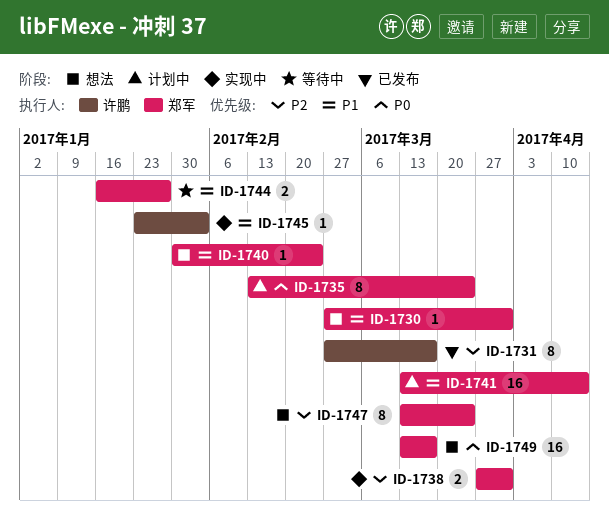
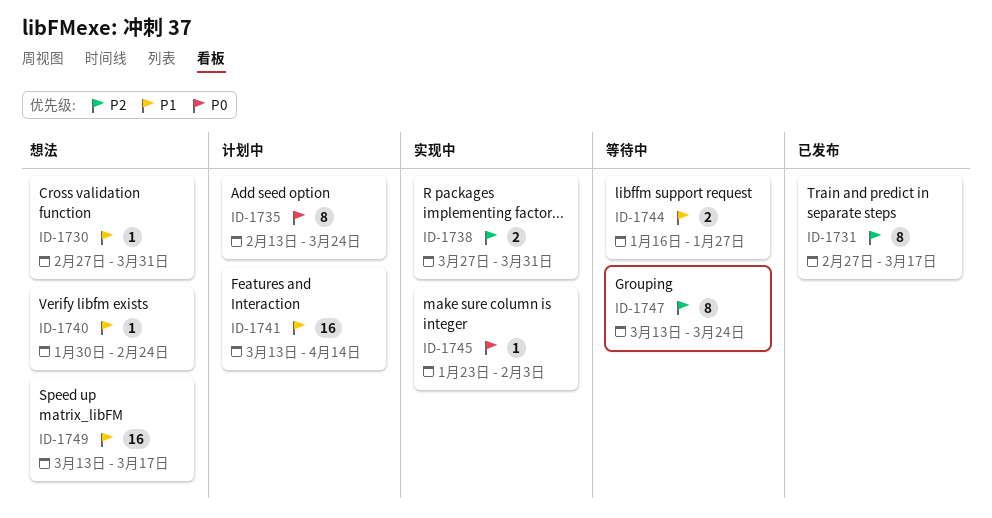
ID-1745, priority: P1 -> P0
ID-1747, status: 想法 -> 等待中
ID-1749, priority: P0 -> P1

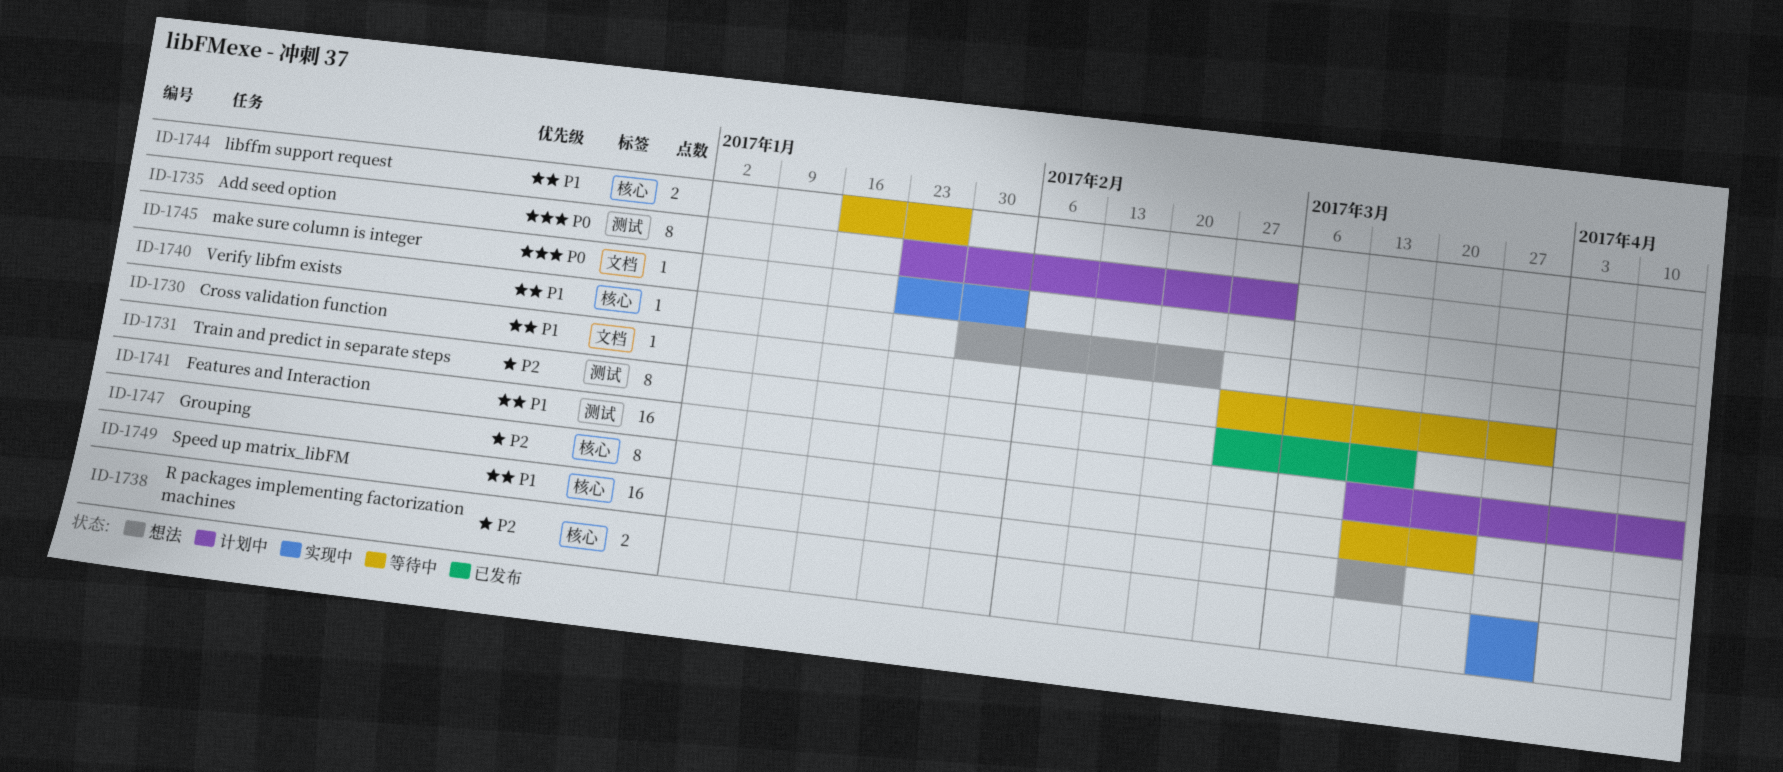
ID-1730, status: 想法 -> 等待中
ID-1735, start: Feb 13 -> Jan 23
ID-1735, due: Mar 24 -> Mar 3

